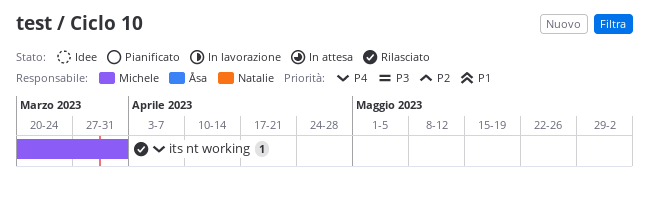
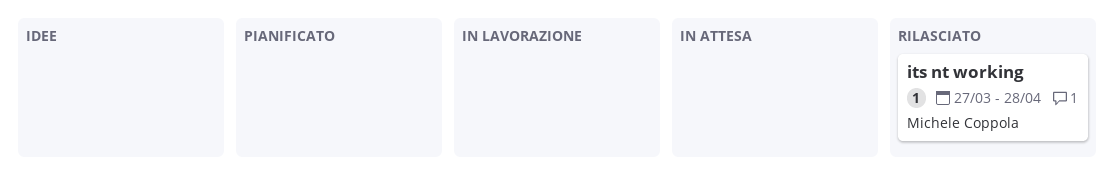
its nt working, start: Mar 20 -> Mar 27
its nt working, due: Mar 31 -> Apr 28

